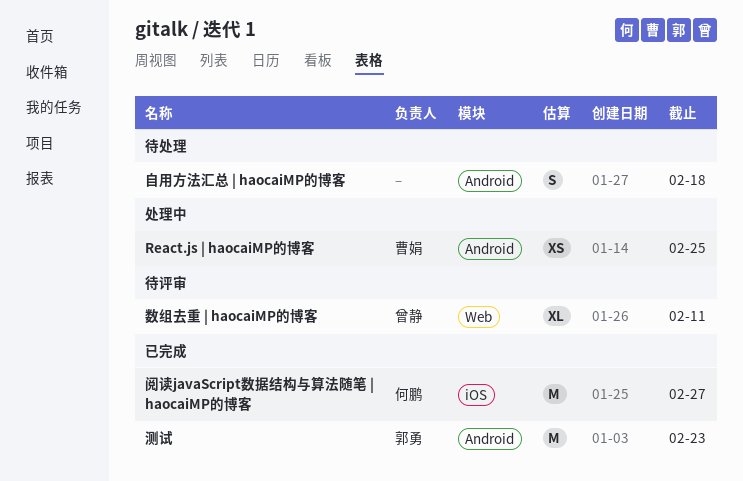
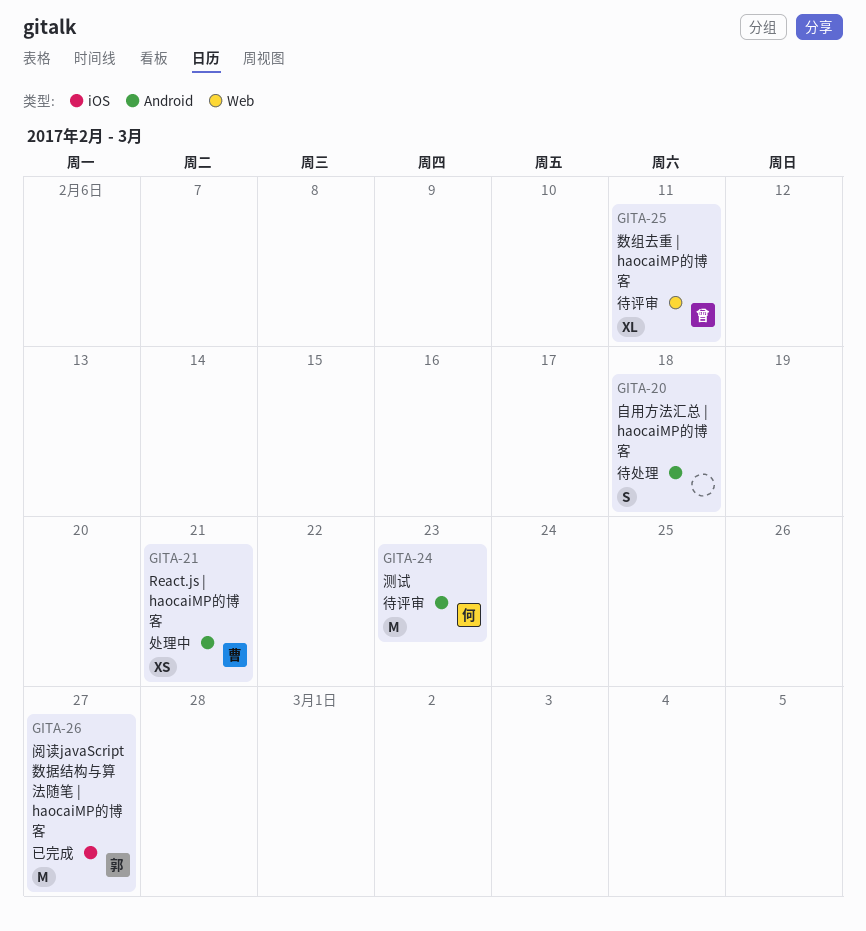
React.js | haocaiMP的博客, due: Feb 25 -> Feb 21
测试, status: 已完成 -> 待评审
测试, owner: 郭勇 -> 何鹏
阅读javaScript数据结构与算法随笔 | haocaiMP的博客, owner: 何鹏 -> 郭勇

